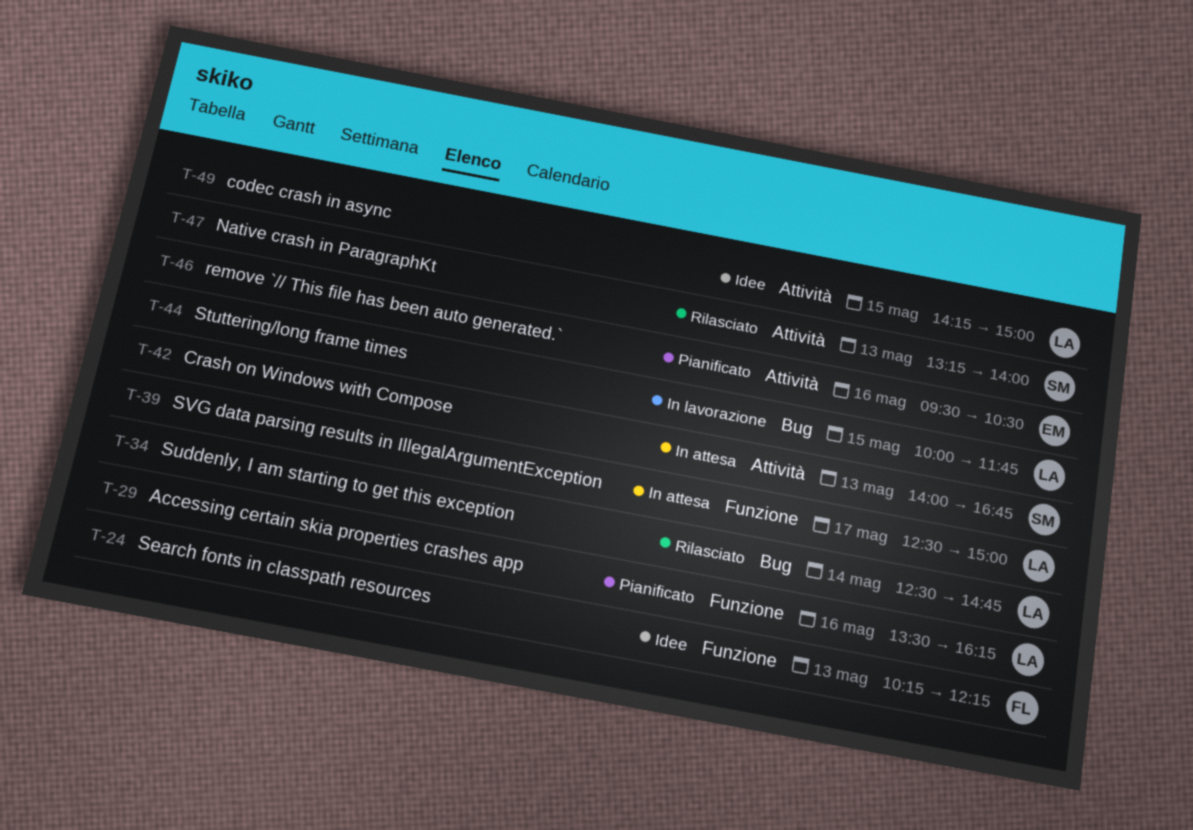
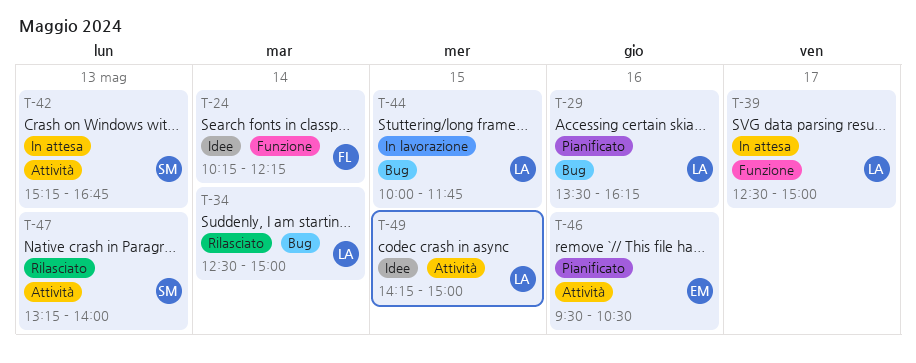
T-24, day: May 13 -> May 14
T-29, label: Funzione -> Bug
T-34, ends: 14:45 -> 15:00
T-42, begins: 14:00 -> 15:15

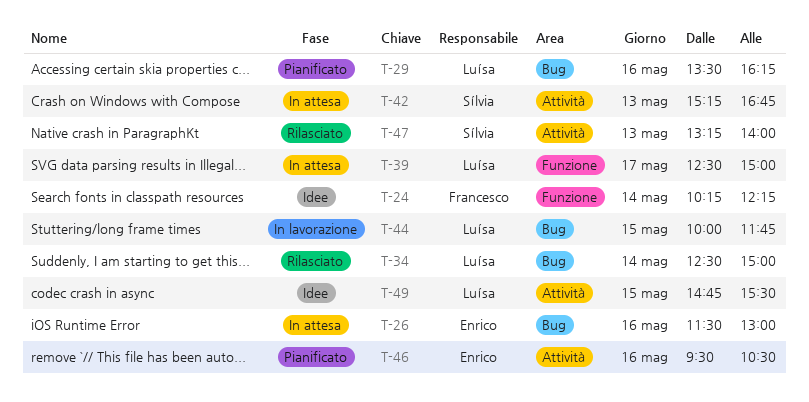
T-26: none -> present
T-49, begins: 14:15 -> 14:45
T-49, ends: 15:00 -> 15:30

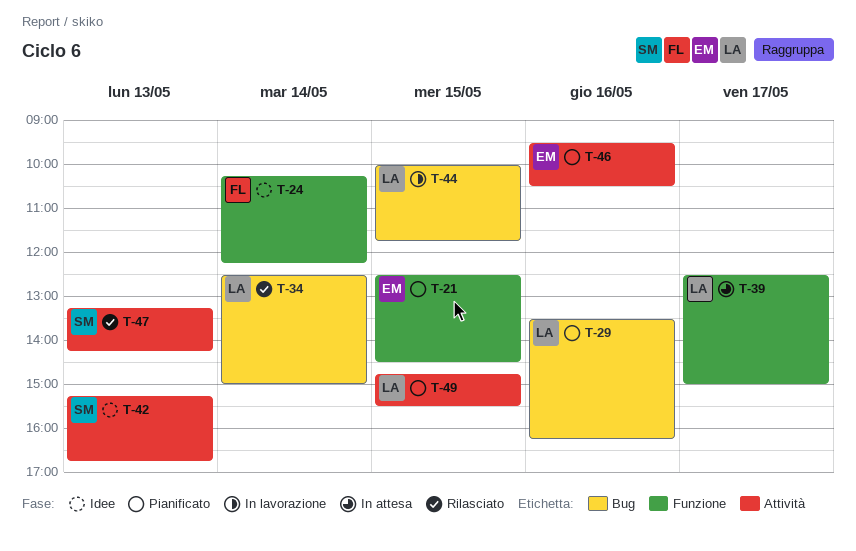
T-21: none -> present
T-26: present -> none
T-42, status: In attesa -> Idee
T-47, ends: 14:00 -> 14:15
T-49, status: Idee -> Pianificato

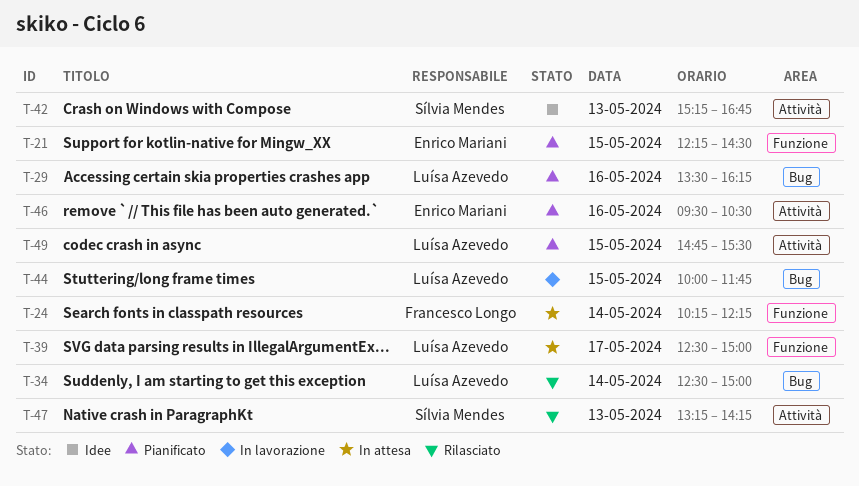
T-21, begins: 12:30 -> 12:15
T-24, status: Idee -> In attesa

